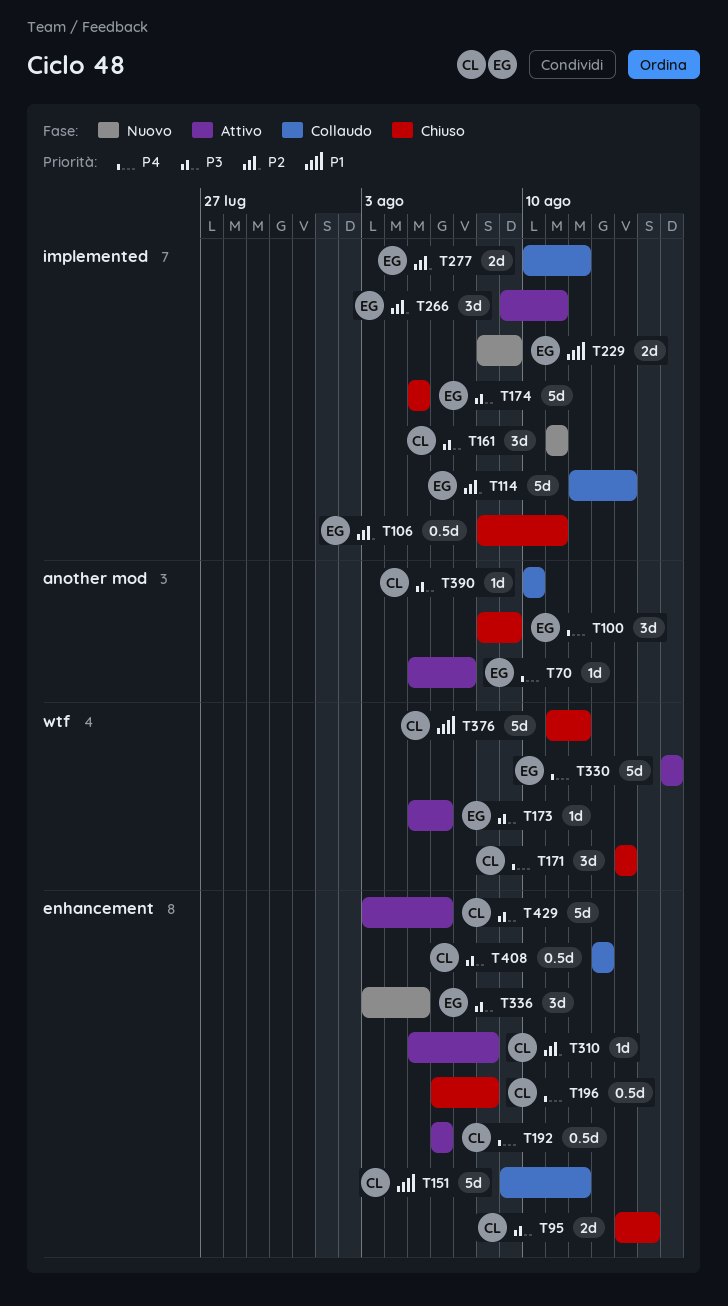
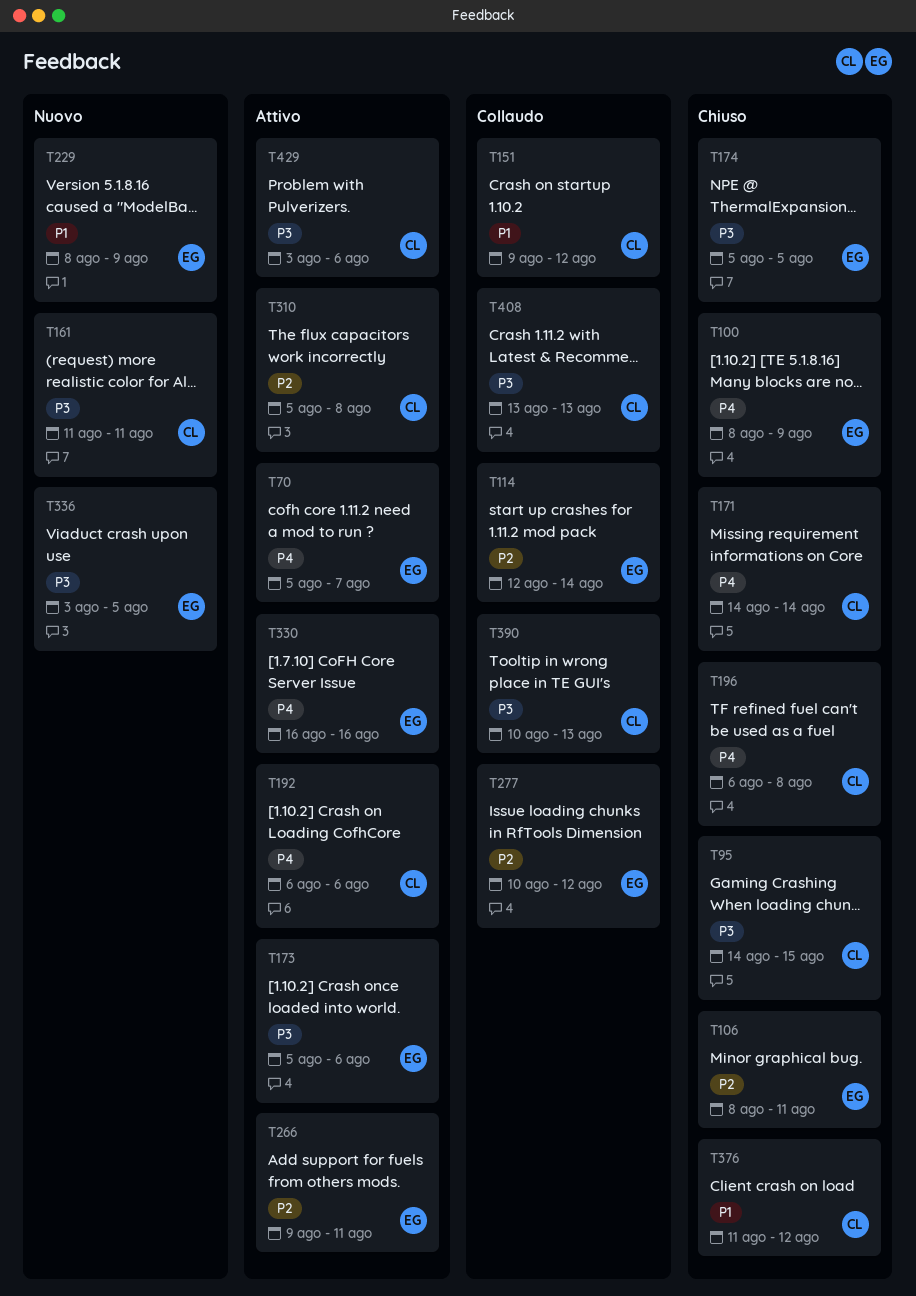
T390, due: Aug 10 -> Aug 13

